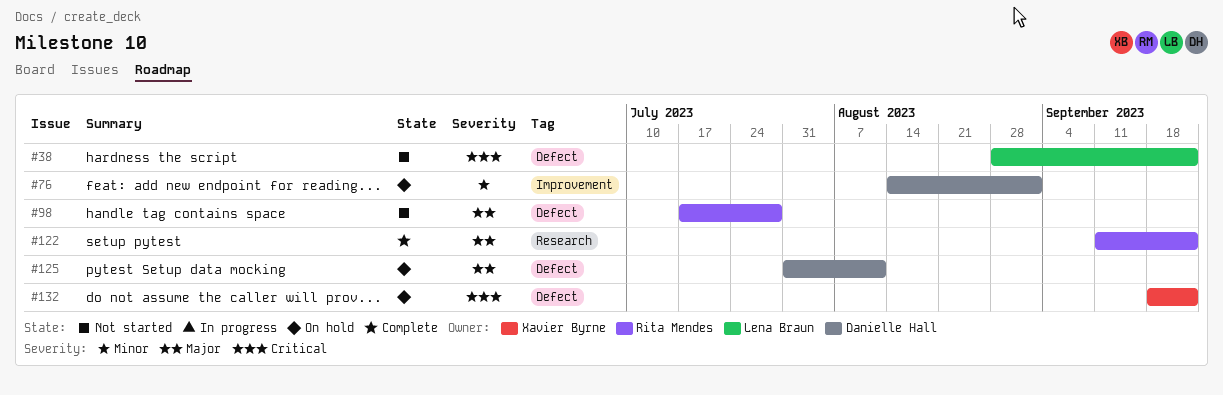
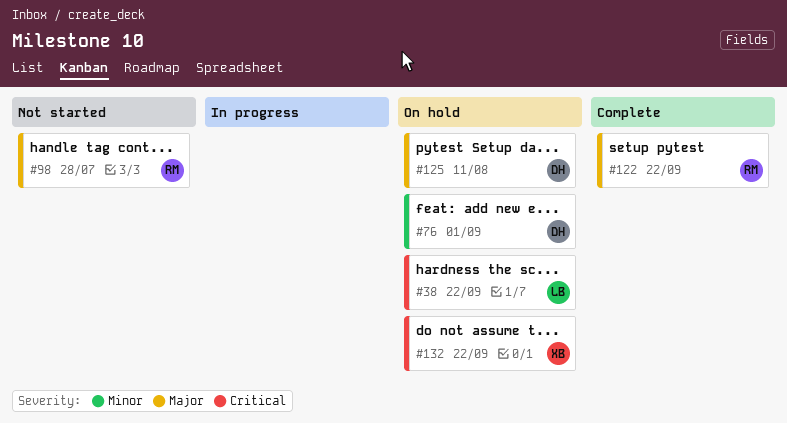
#38, status: Not started -> On hold

